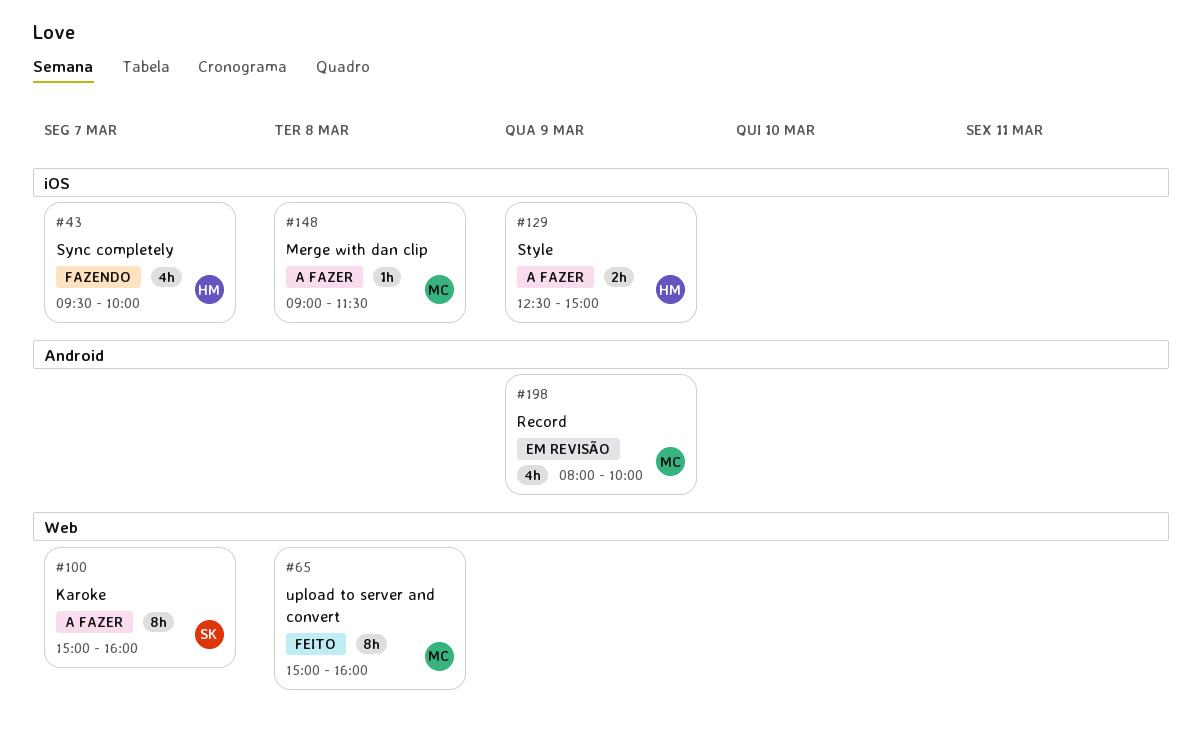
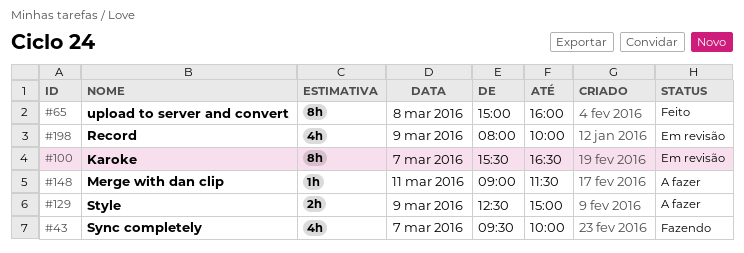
#100, status: A fazer -> Em revisão
#100, begins: 15:00 -> 15:30
#100, ends: 16:00 -> 16:30
#148, day: Mar 8 -> Mar 11

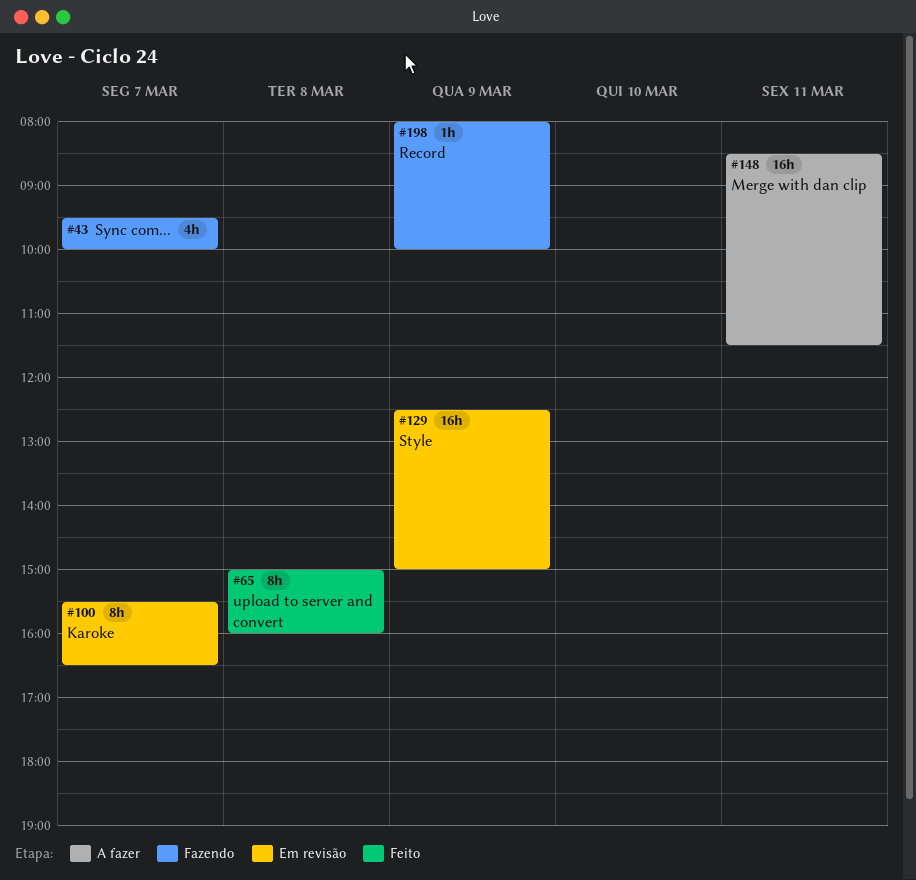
#129, status: A fazer -> Em revisão
#129, estimate: 2h -> 16h
#148, estimate: 1h -> 16h
#148, begins: 09:00 -> 08:30
#198, status: Em revisão -> Fazendo
#198, estimate: 4h -> 1h

